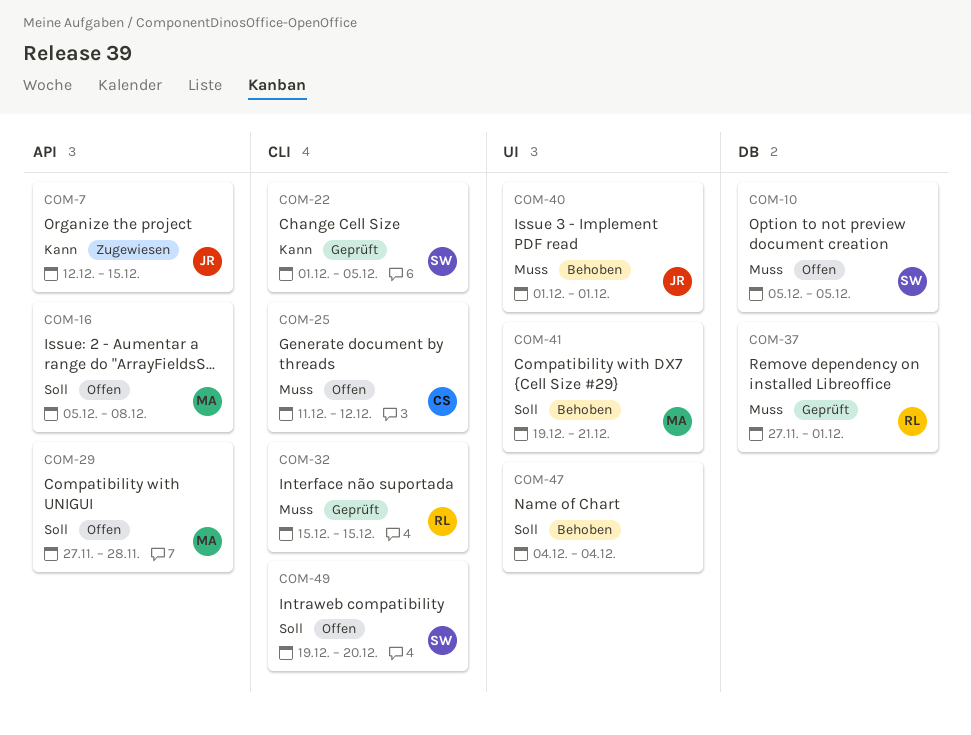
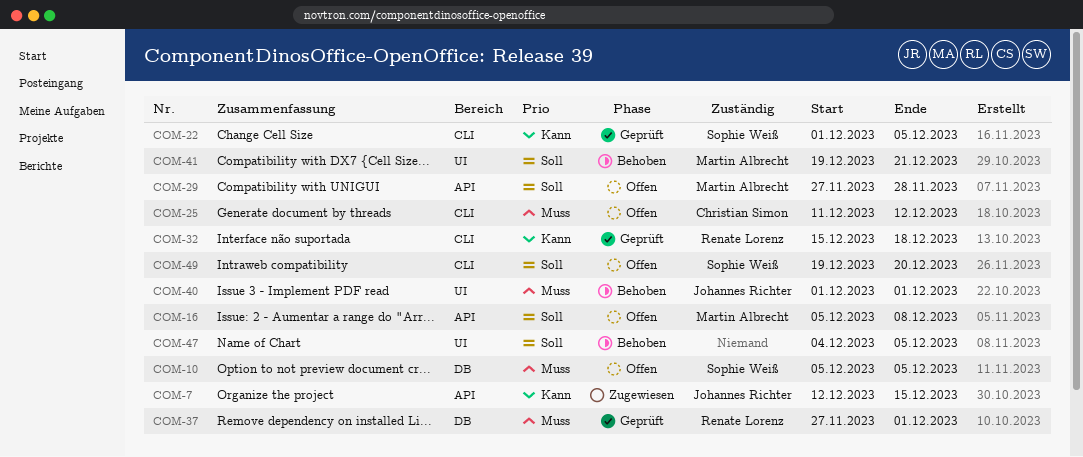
COM-32, priority: Muss -> Kann
COM-32, due: Dec 15 -> Dec 18
COM-47, due: Dec 4 -> Dec 5

